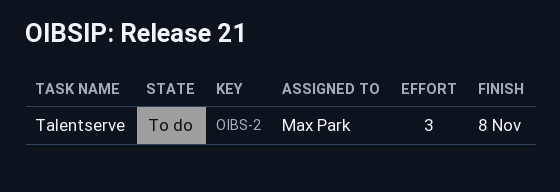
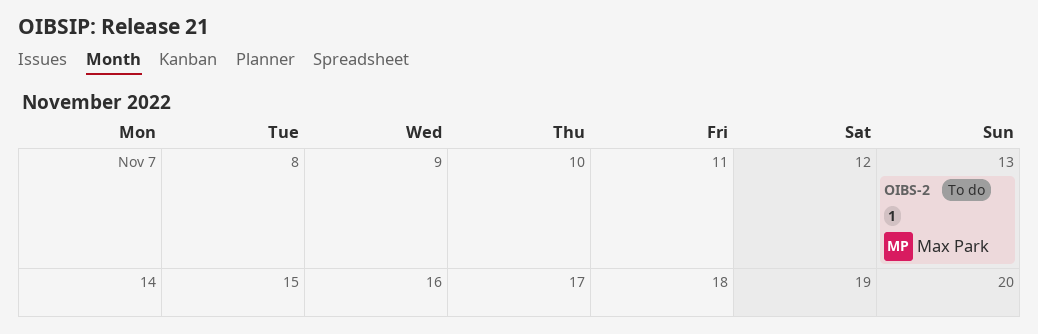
OIBS-2, estimate: 3 -> 1
OIBS-2, due: Nov 8 -> Nov 13

